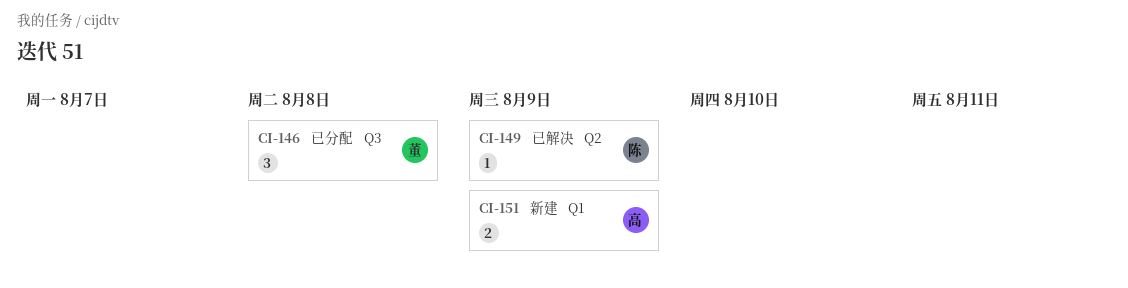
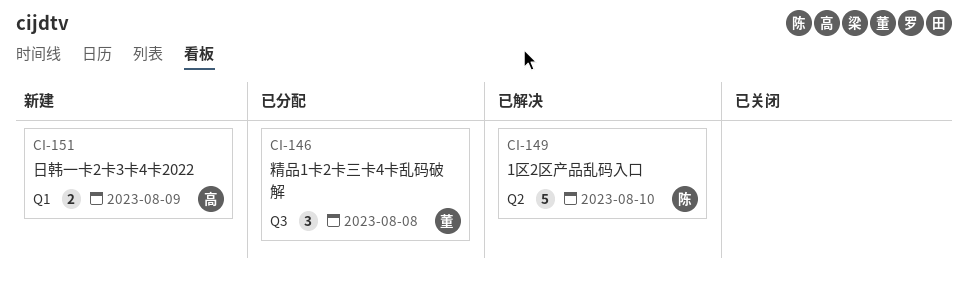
CI-149, estimate: 1 -> 5
CI-149, due: Aug 9 -> Aug 10

